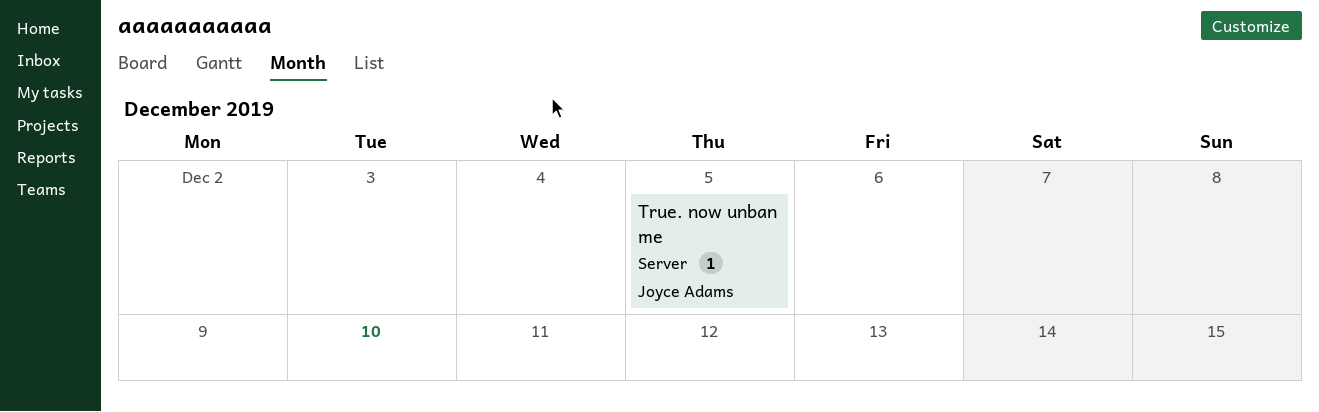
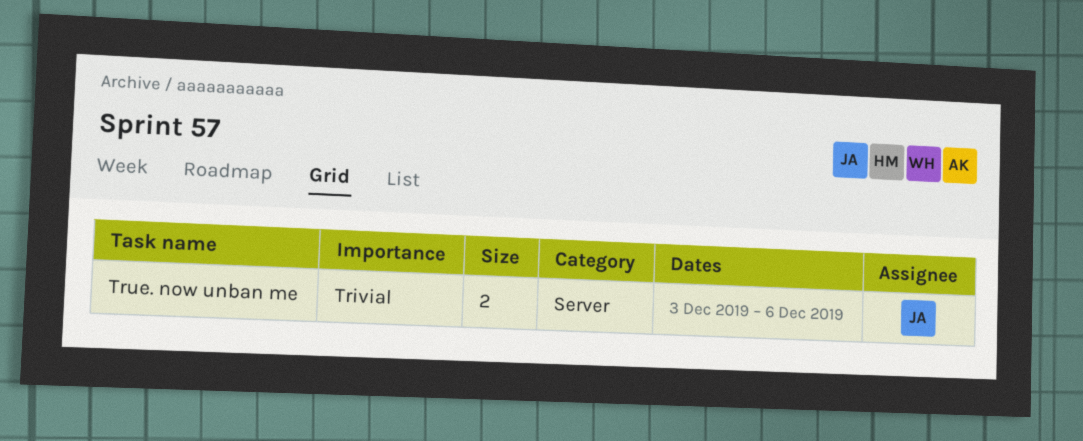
True. now unban me, estimate: 1 -> 2
True. now unban me, due: Dec 5 -> Dec 6

